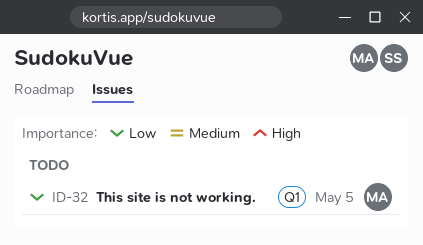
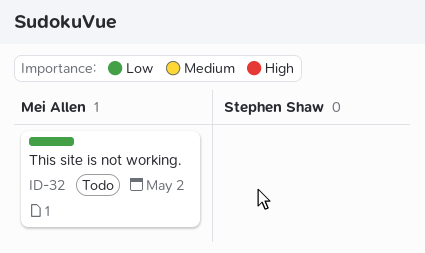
ID-32, due: May 5 -> May 2

